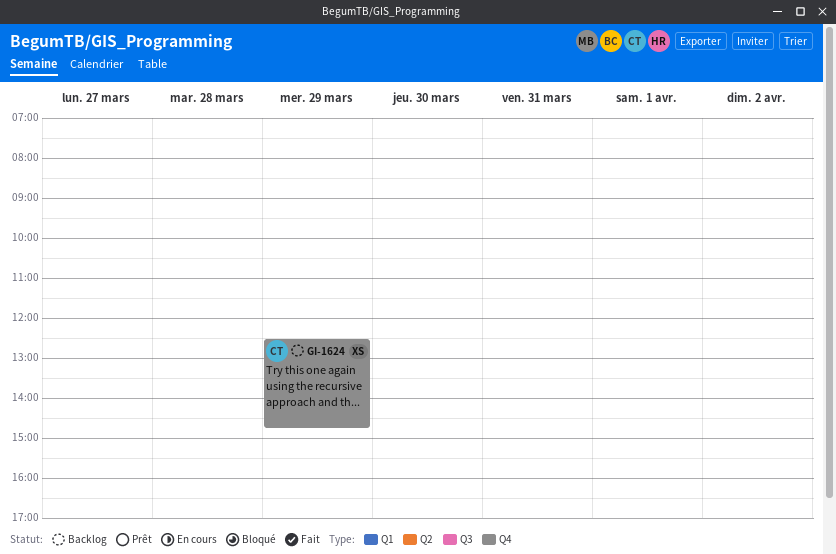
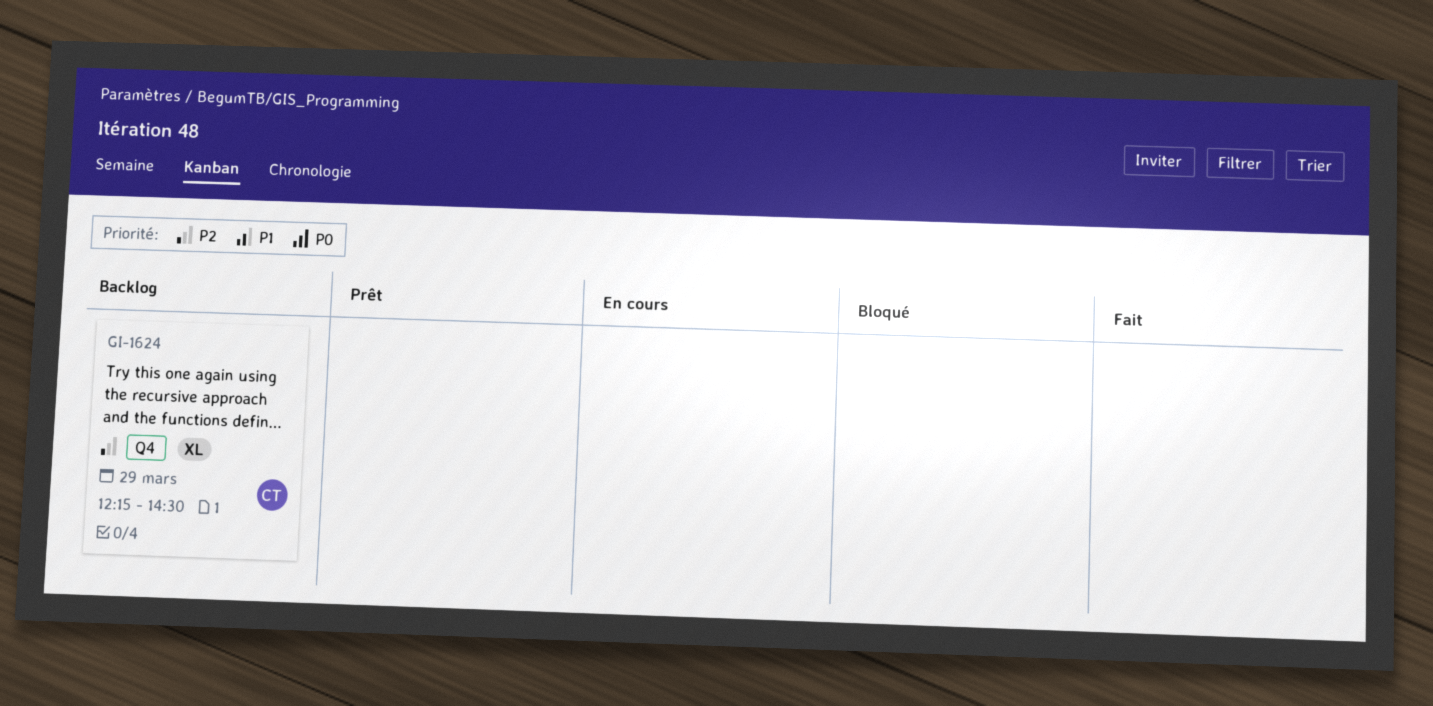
GI-1624, estimate: XS -> XL
GI-1624, begins: 12:30 -> 12:15
GI-1624, ends: 14:45 -> 14:30

